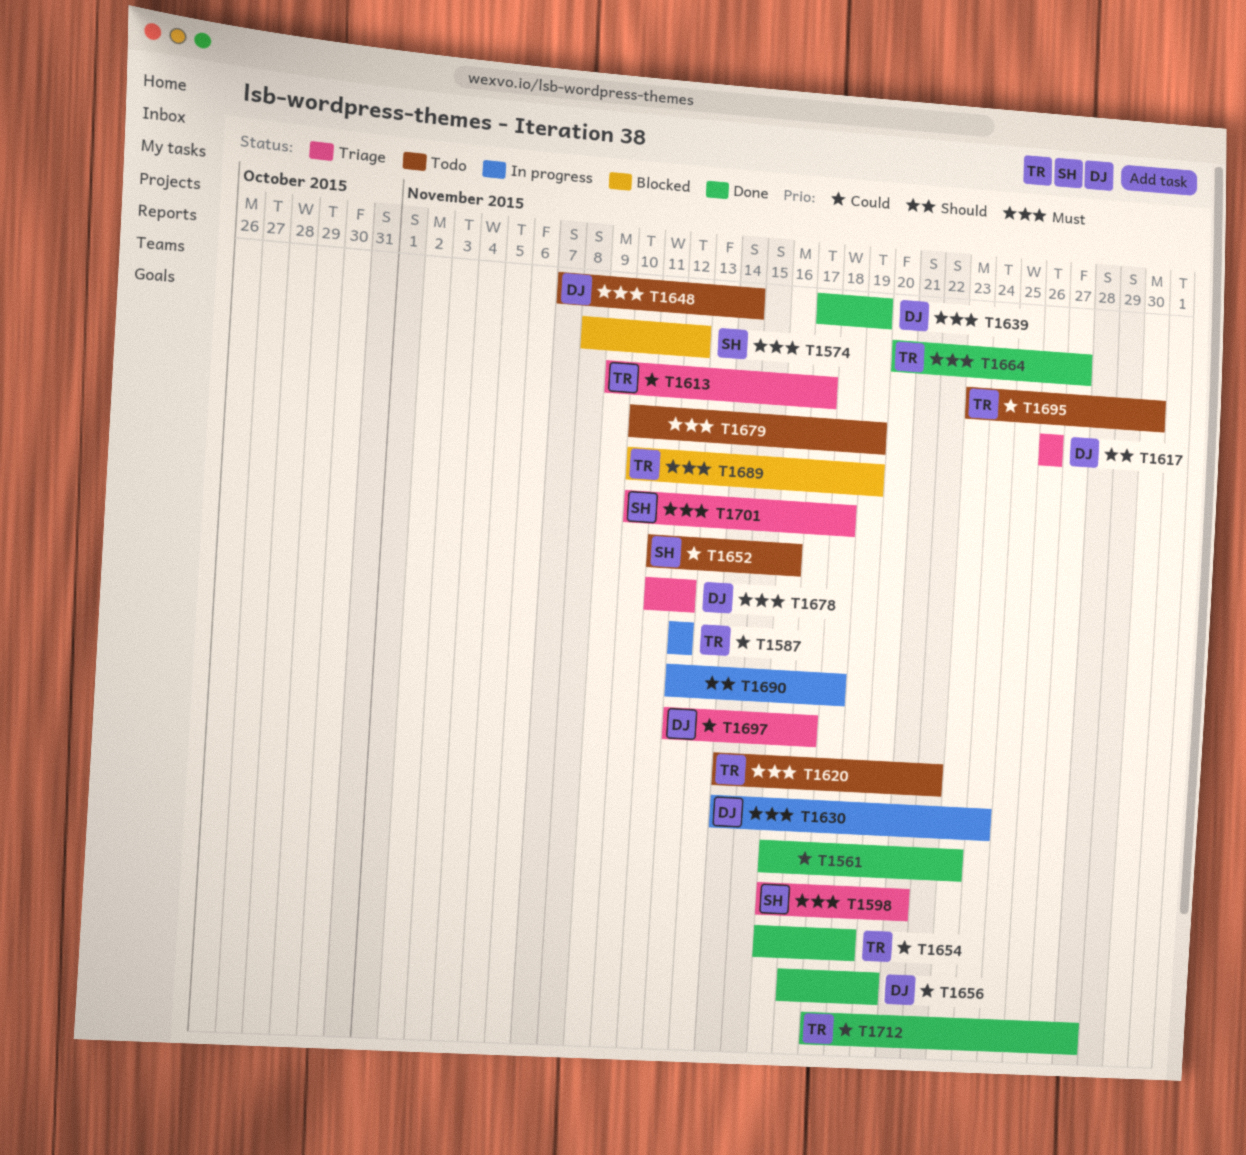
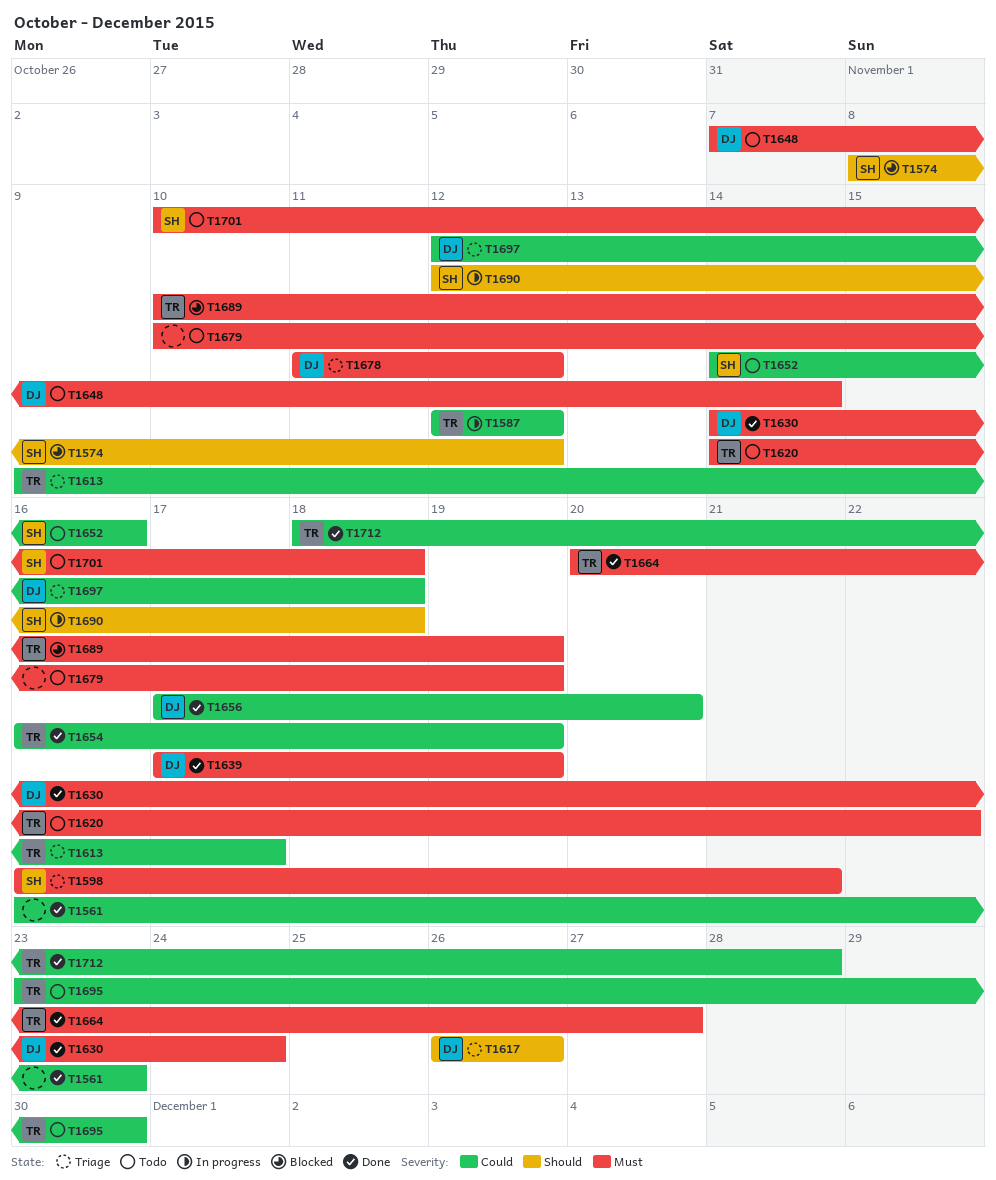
T1574, priority: Must -> Should
T1630, status: In progress -> Done
T1652, start: Nov 11 -> Nov 14
T1690, owner: none -> SH
T1697, due: Nov 17 -> Nov 18
T1701, status: Triage -> Todo

